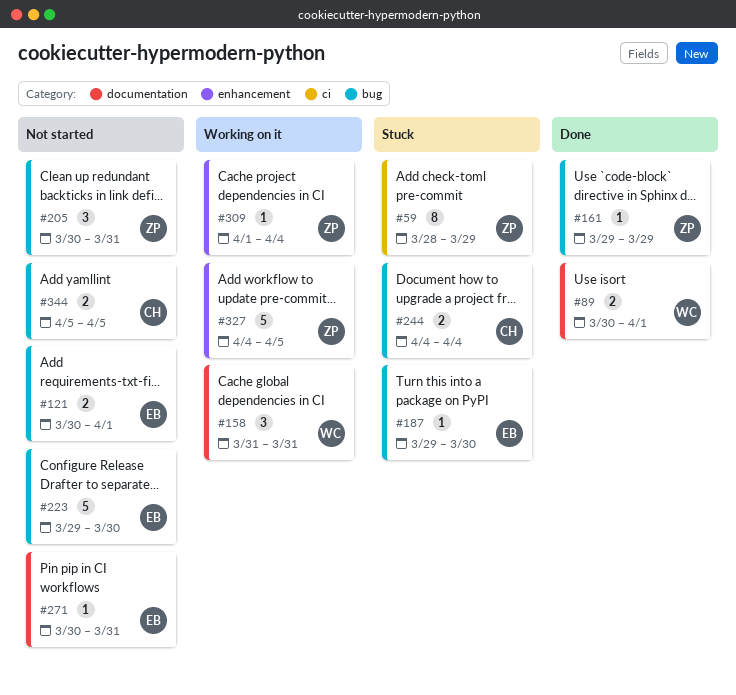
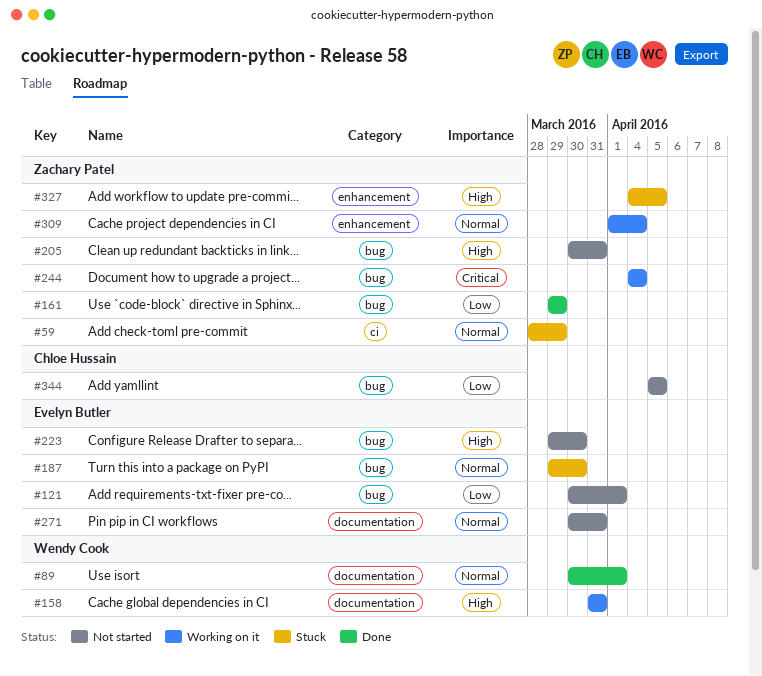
#244, status: Stuck -> Working on it
#244, owner: Chloe Hussain -> Zachary Patel
#327, status: Working on it -> Stuck

